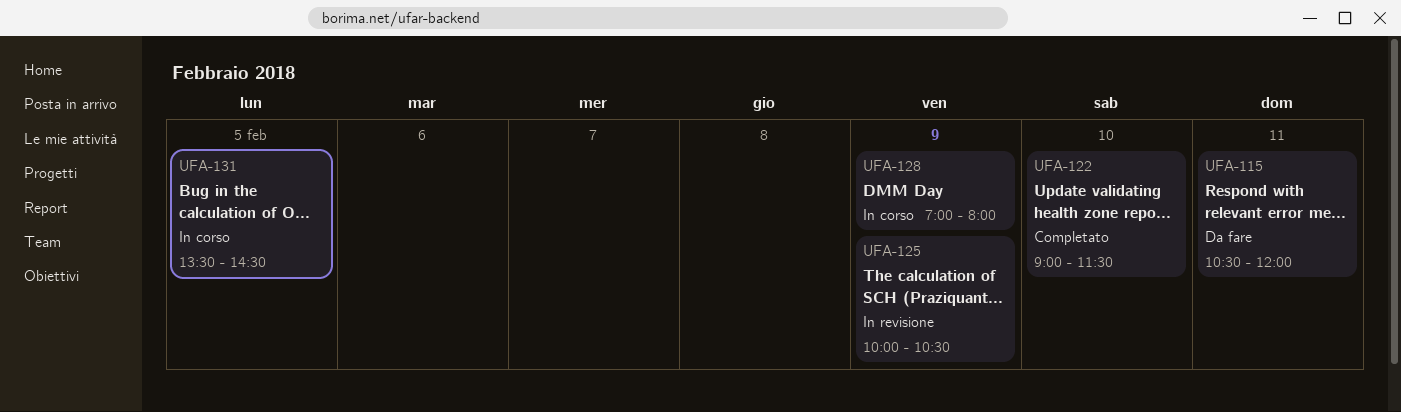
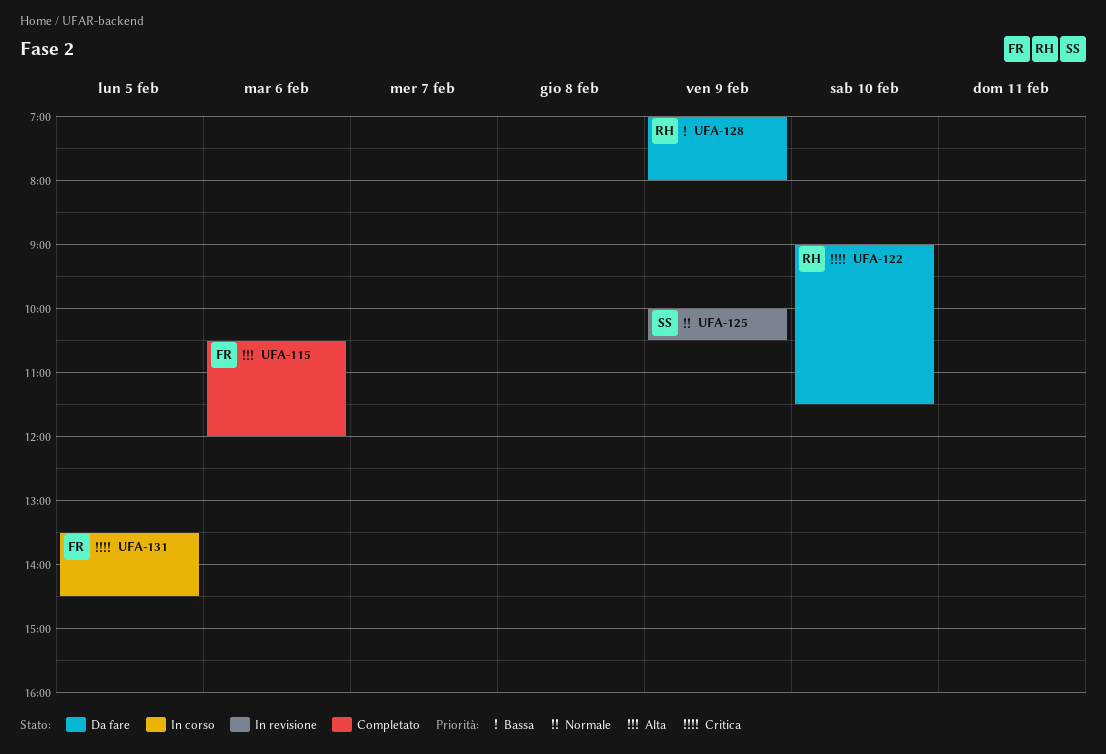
UFA-115, status: Da fare -> Completato
UFA-115, day: Feb 11 -> Feb 6
UFA-122, status: Completato -> Da fare
UFA-128, status: In corso -> Da fare

